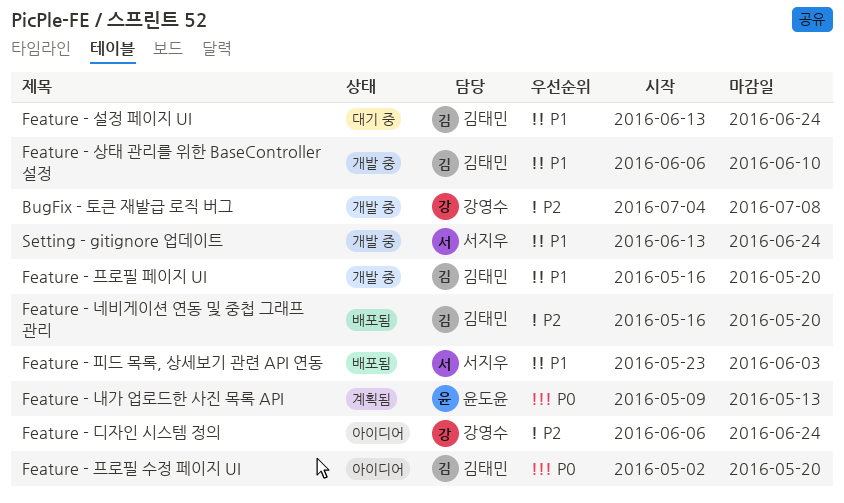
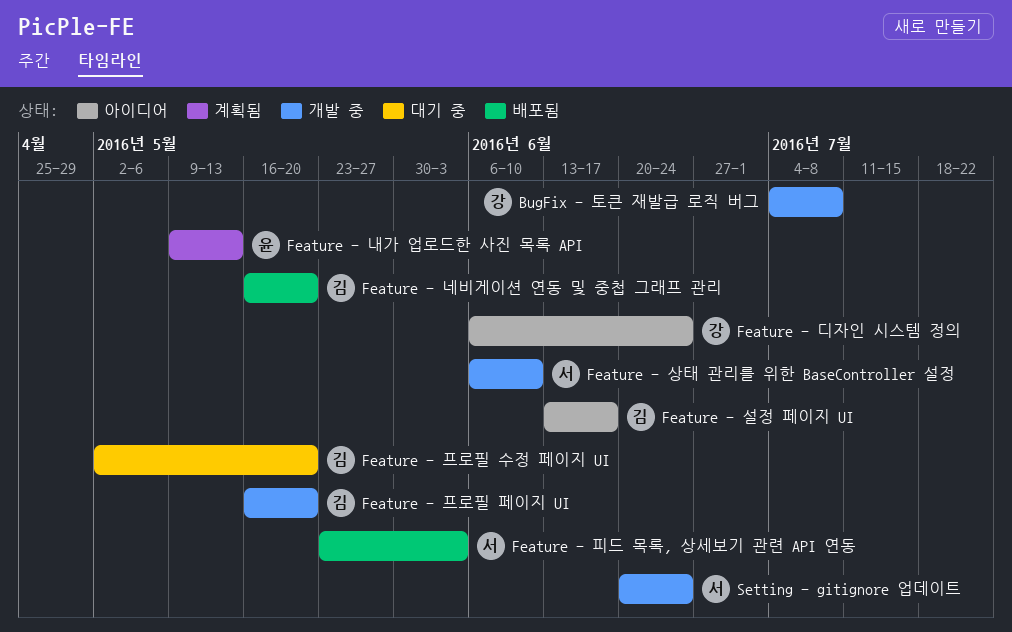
Feature - 상태 관리를 위한 BaseController 설정, owner: 김태민 -> 서지우
Feature - 설정 페이지 UI, status: 대기 중 -> 아이디어
Feature - 설정 페이지 UI, due: Jun 24 -> Jun 17
Feature - 프로필 수정 페이지 UI, status: 아이디어 -> 대기 중
Setting - gitignore 업데이트, start: Jun 13 -> Jun 20

